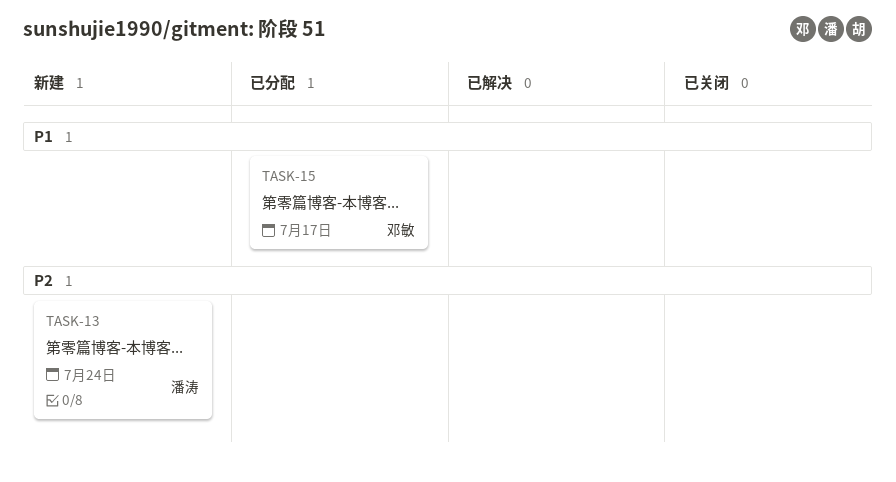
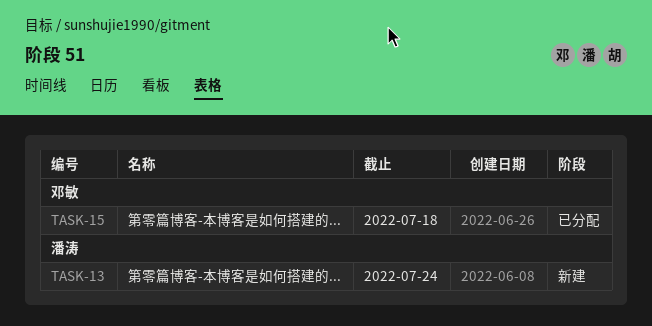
TASK-15, due: Jul 17 -> Jul 18

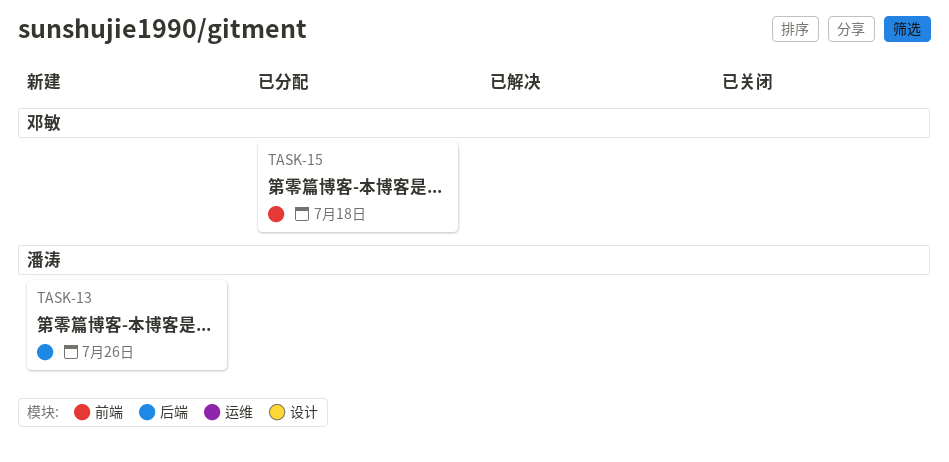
TASK-13, due: Jul 24 -> Jul 26

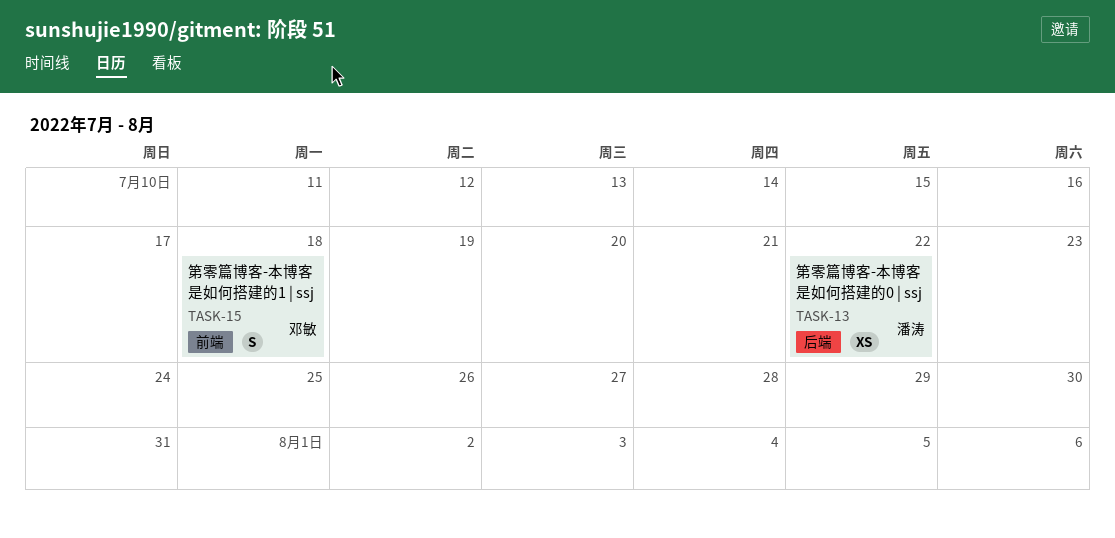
TASK-13, due: Jul 26 -> Jul 22

